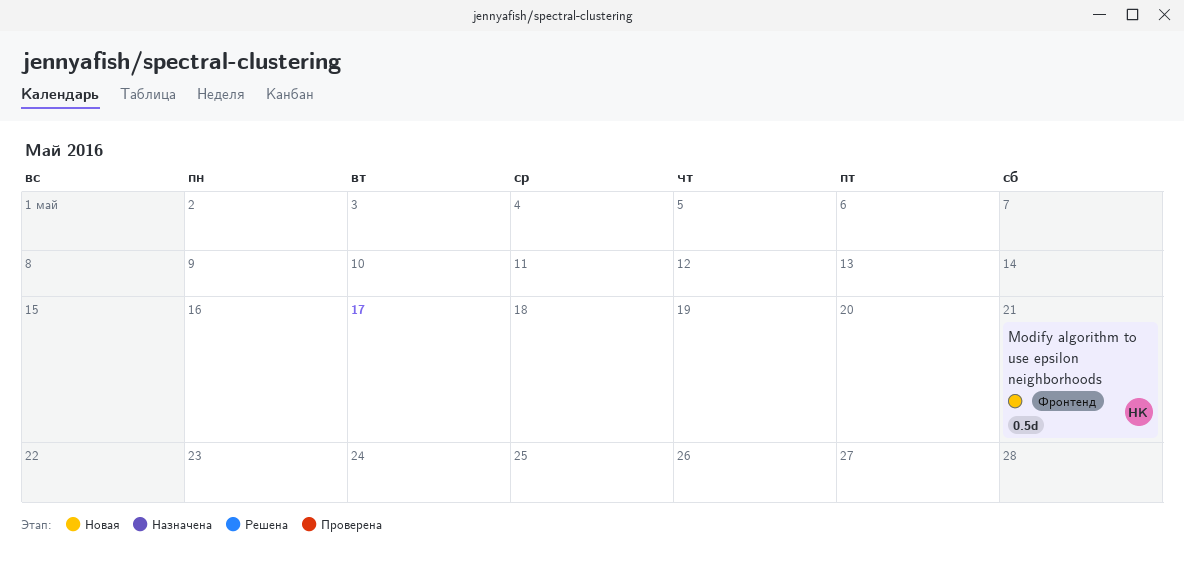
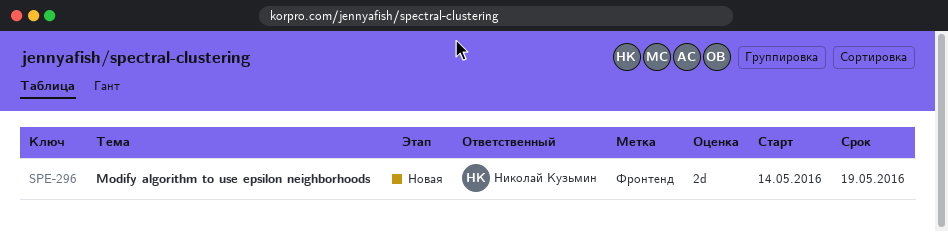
Modify algorithm to use epsilon neighborhoods, estimate: 0.5d -> 2d
Modify algorithm to use epsilon neighborhoods, due: May 21 -> May 19

